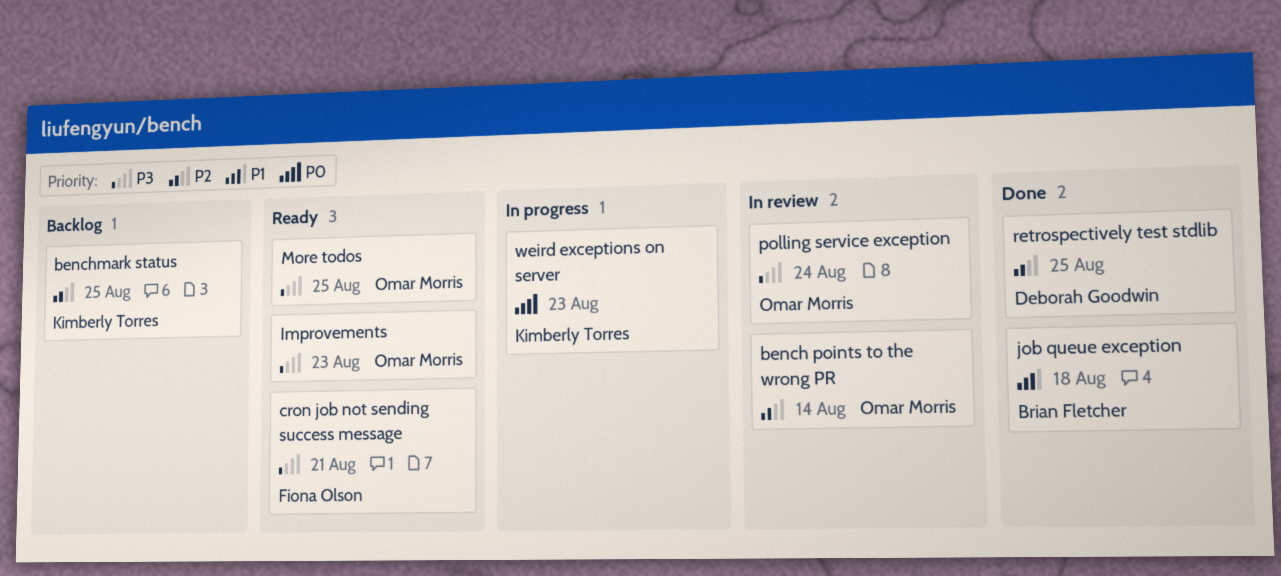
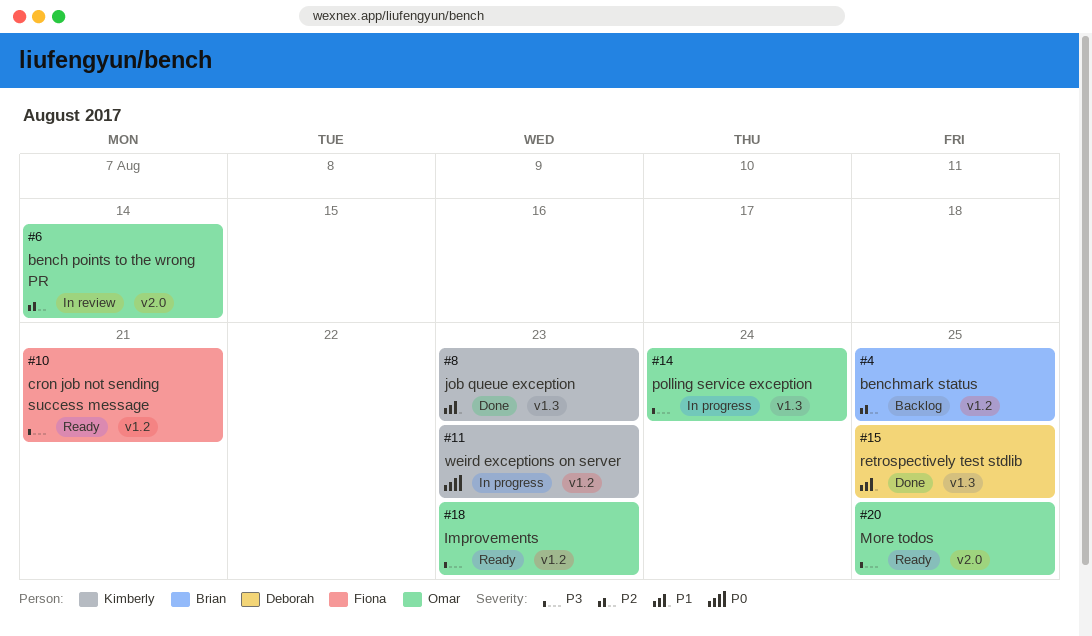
benchmark status, owner: Kimberly Torres -> Brian Fletcher
job queue exception, owner: Brian Fletcher -> Kimberly Torres
job queue exception, due: Aug 18 -> Aug 23
polling service exception, status: In review -> In progress
retrospectively test stdlib, priority: P2 -> P1

